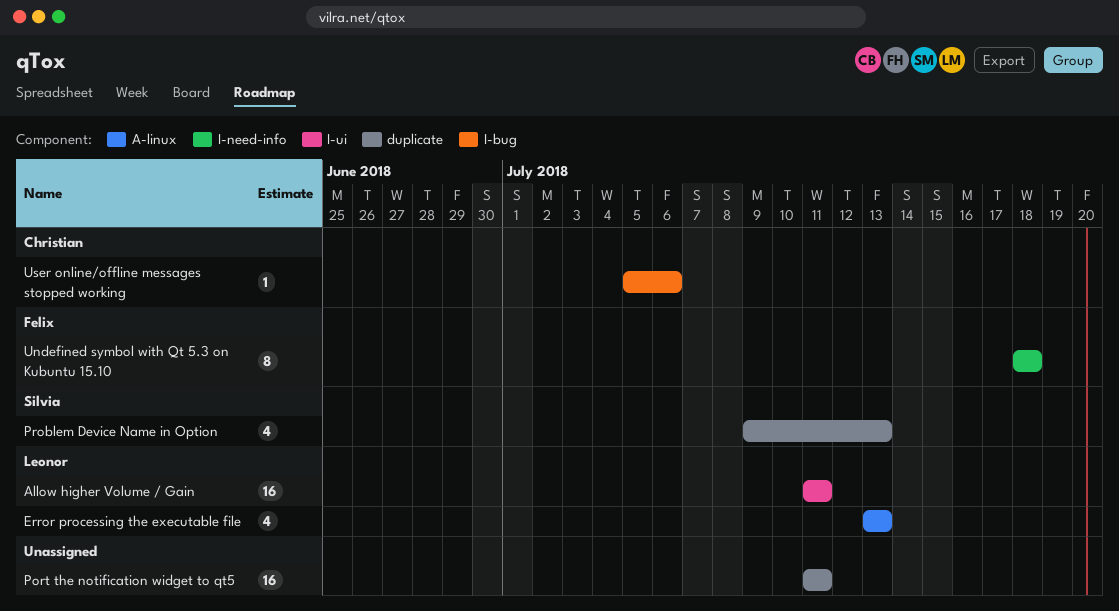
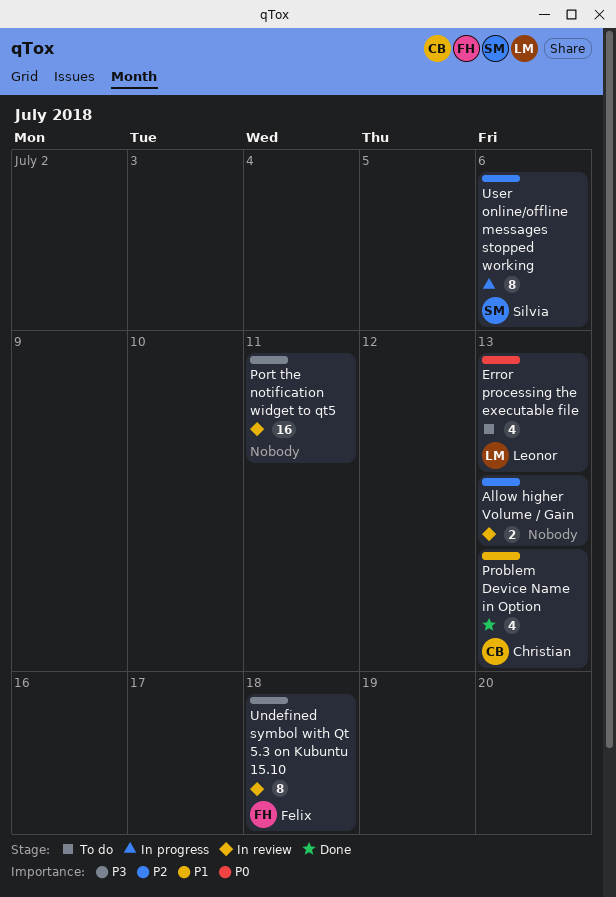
Allow higher Volume / Gain, owner: Leonor -> none
Allow higher Volume / Gain, estimate: 16 -> 2
Allow higher Volume / Gain, due: Jul 11 -> Jul 13
Problem Device Name in Option, owner: Silvia -> Christian
User online/offline messages stopped working, owner: Christian -> Silvia
User online/offline messages stopped working, estimate: 1 -> 8

